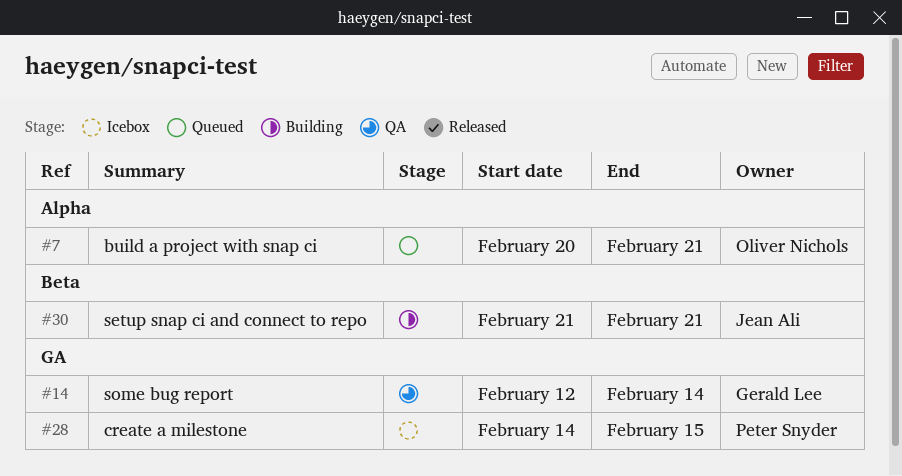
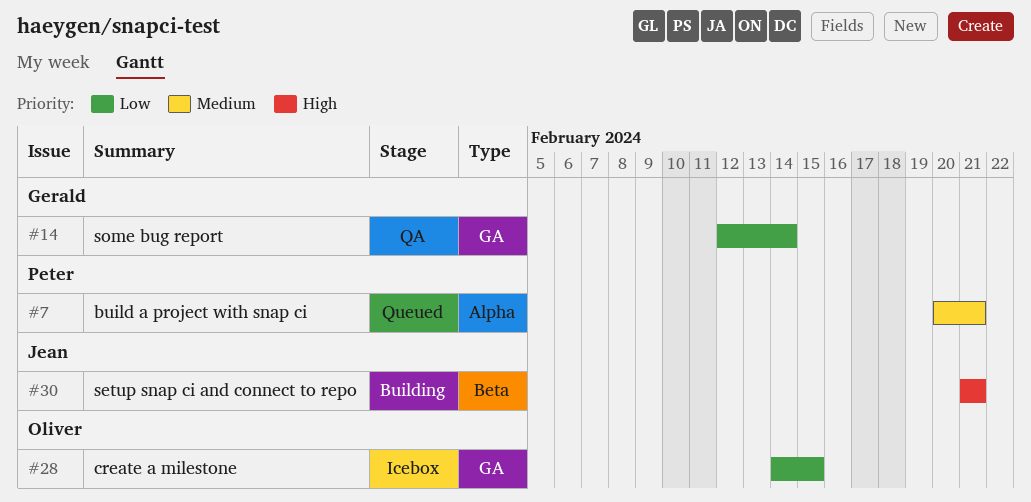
#7, owner: Oliver Nichols -> Peter Snyder
#28, owner: Peter Snyder -> Oliver Nichols

